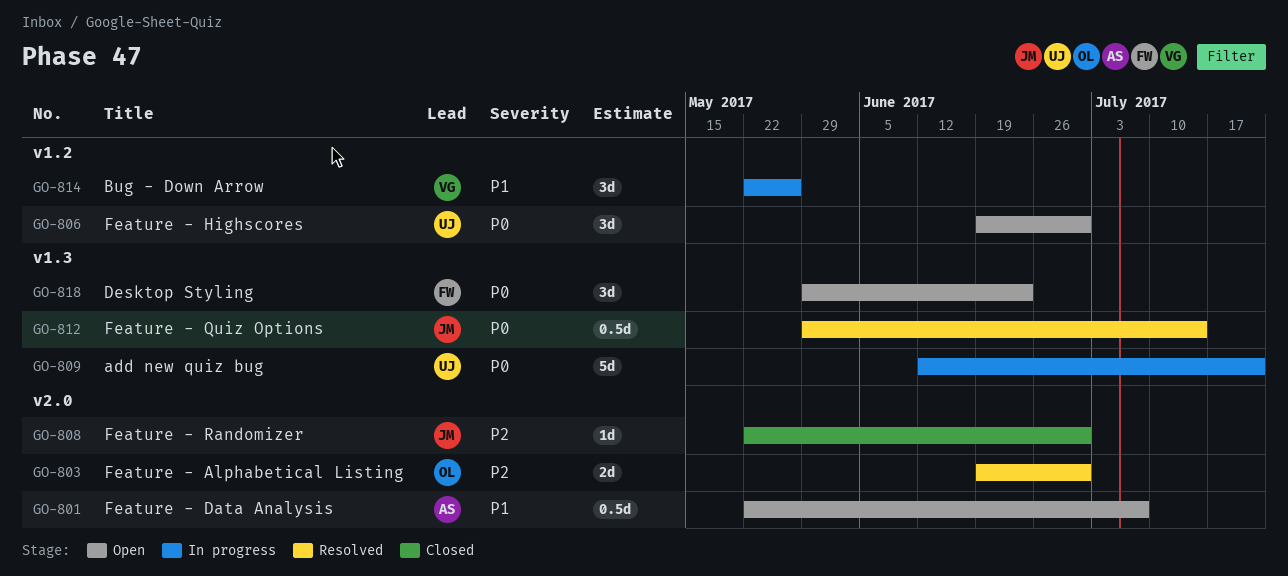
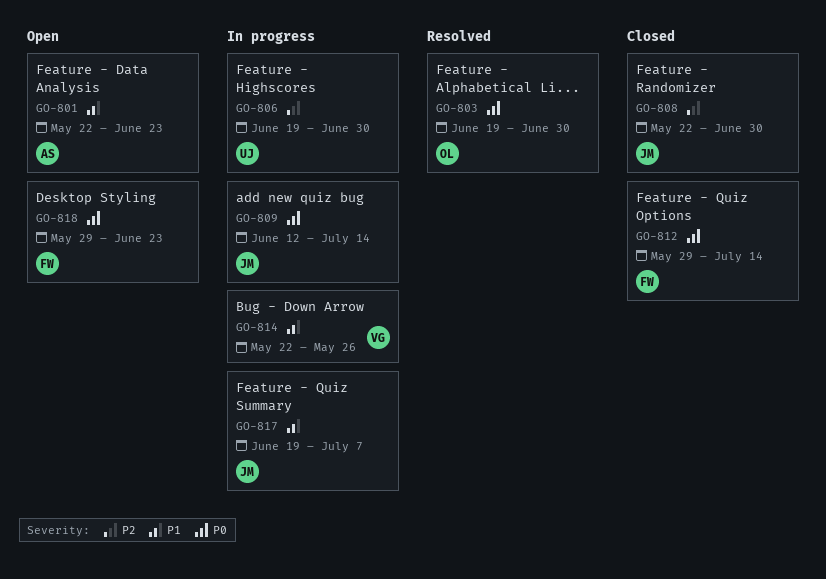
GO-801, due: Jul 7 -> Jun 23
GO-803, priority: P2 -> P0
GO-806, status: Open -> In progress
GO-806, priority: P0 -> P2
GO-809, owner: UJ -> JM
GO-809, due: Jul 21 -> Jul 14
GO-812, status: Resolved -> Closed
GO-812, owner: JM -> FW
GO-817: none -> present

